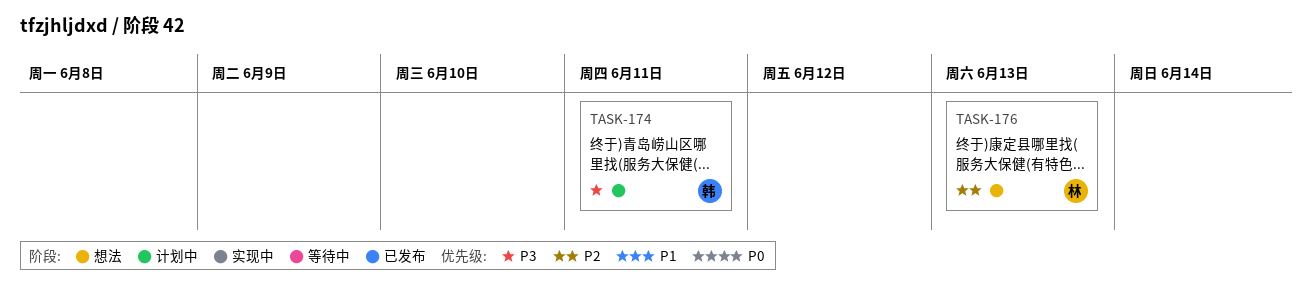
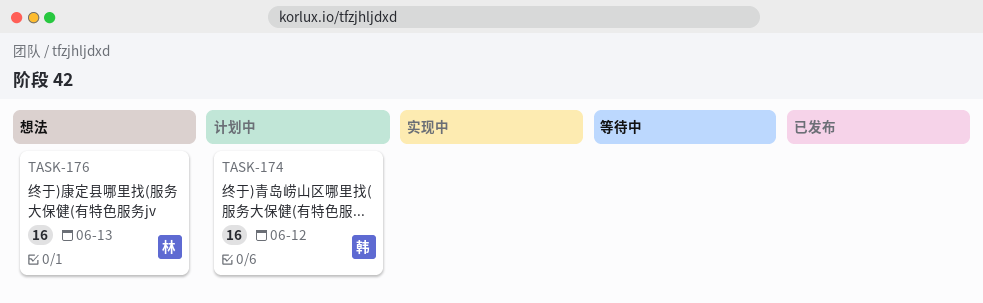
TASK-174, due: Jun 11 -> Jun 12

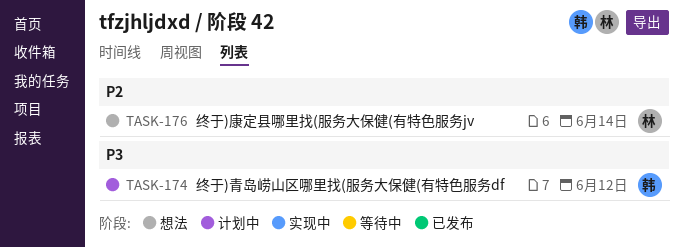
TASK-176, due: Jun 13 -> Jun 14

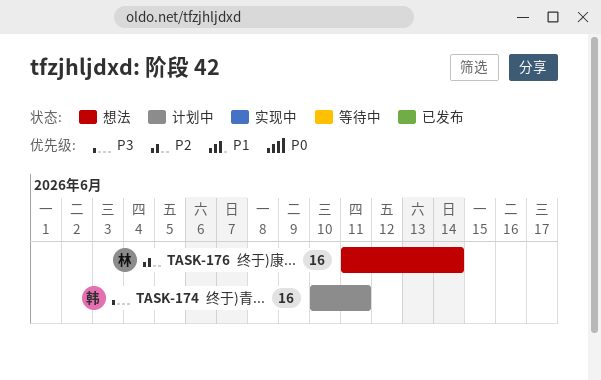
TASK-174, due: Jun 12 -> Jun 11

